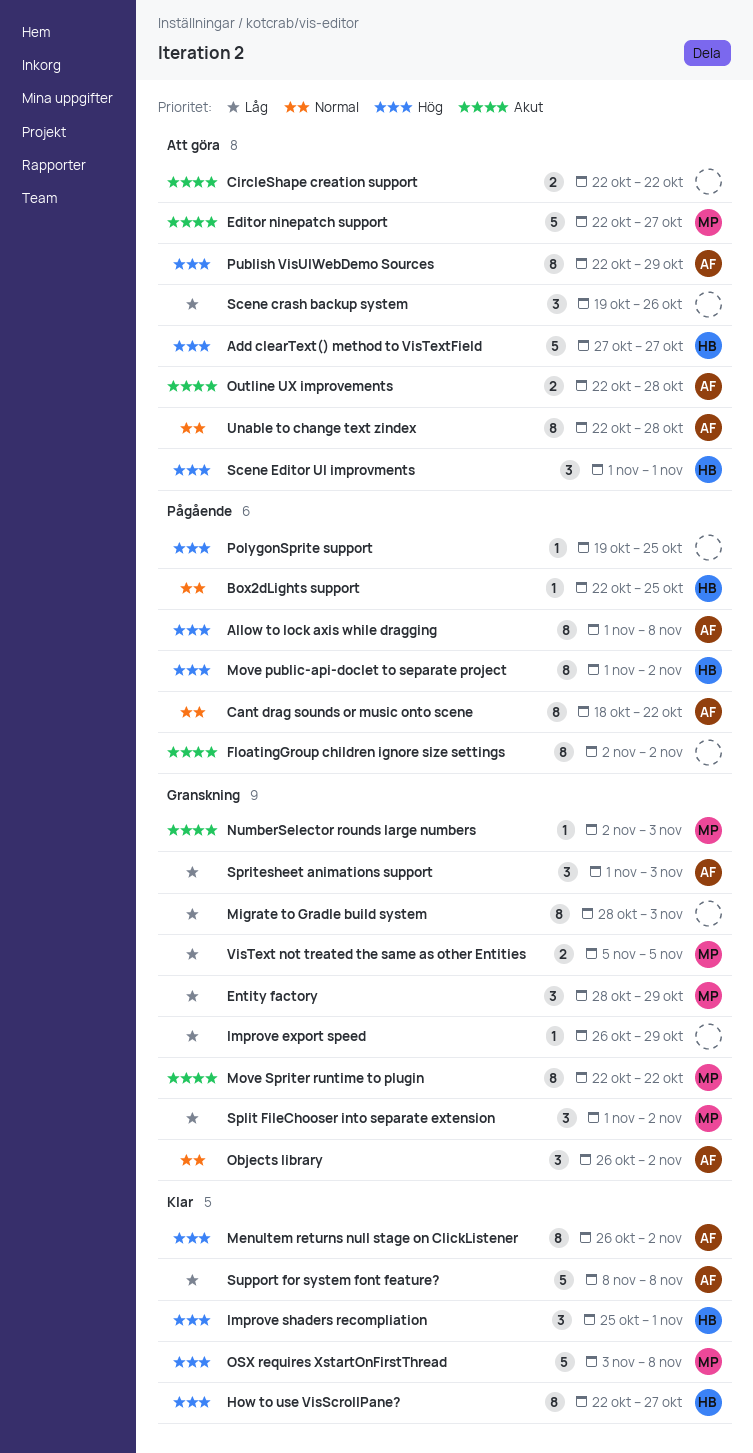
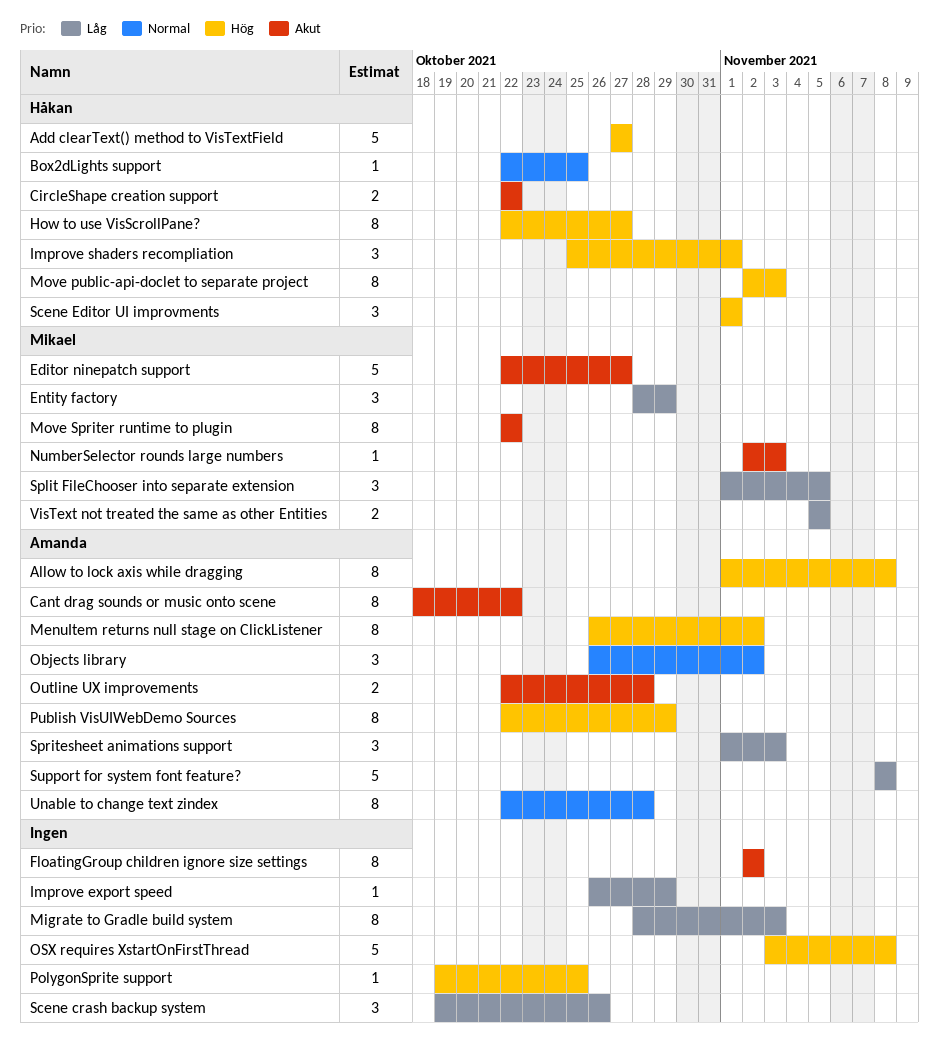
Cant drag sounds or music onto scene, priority: Normal -> Akut
CircleShape creation support, owner: none -> Håkan
Move public-api-doclet to separate project, start: Nov 1 -> Nov 2
Move public-api-doclet to separate project, due: Nov 2 -> Nov 3
OSX requires XstartOnFirstThread, owner: Mikael -> none
Split FileChooser into separate extension, due: Nov 2 -> Nov 5

